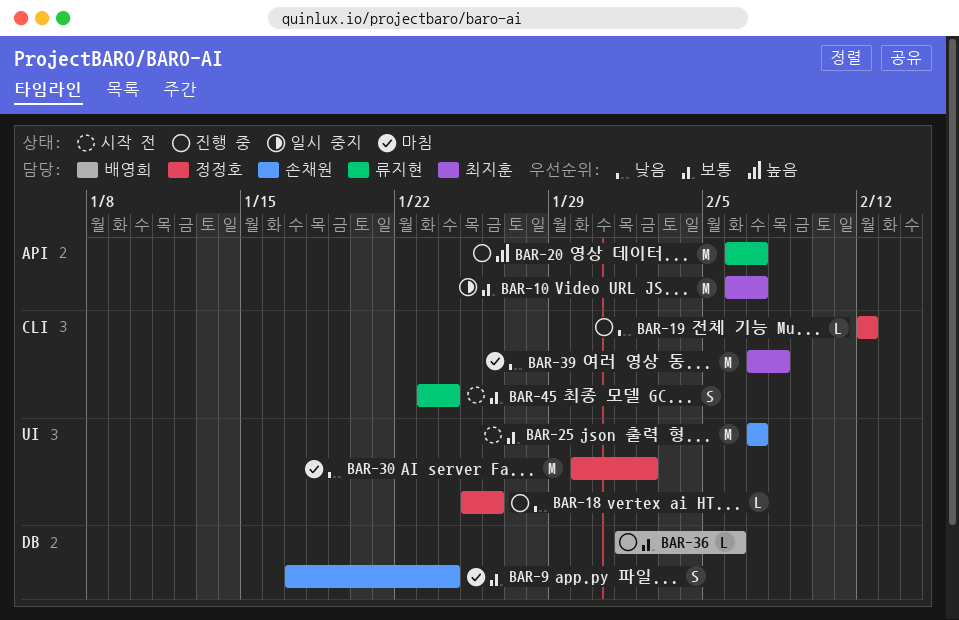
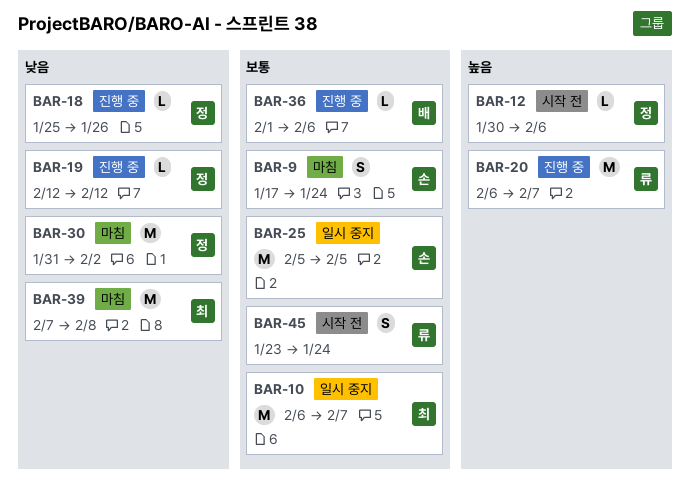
BAR-12: none -> present
BAR-25, status: 시작 전 -> 일시 중지
BAR-25, start: Feb 7 -> Feb 5
BAR-25, due: Feb 7 -> Feb 5
BAR-30, start: Jan 30 -> Jan 31

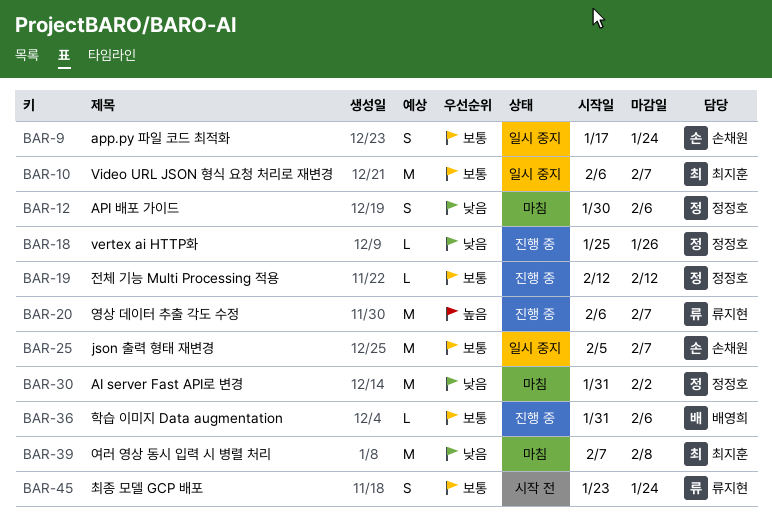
BAR-9, status: 마침 -> 일시 중지
BAR-12, status: 시작 전 -> 마침
BAR-12, priority: 높음 -> 낮음
BAR-12, estimate: L -> S
BAR-19, priority: 낮음 -> 보통
BAR-25, due: Feb 5 -> Feb 7
BAR-36, start: Feb 1 -> Jan 31

